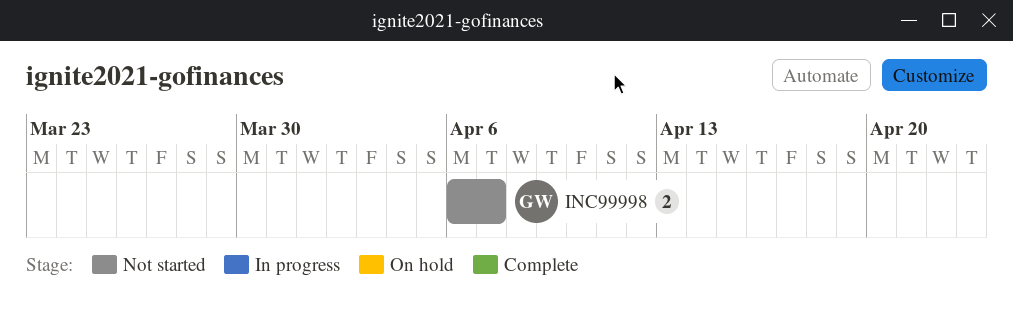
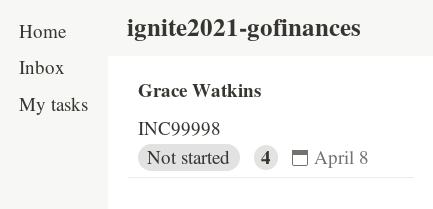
INC99998, estimate: 2 -> 4
INC99998, due: Apr 7 -> Apr 8

